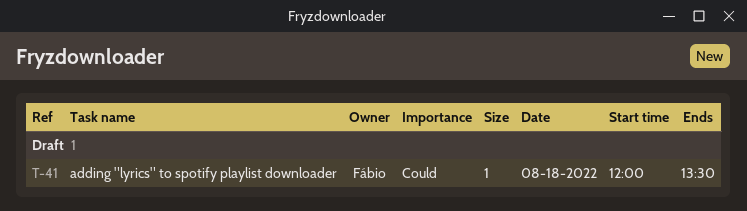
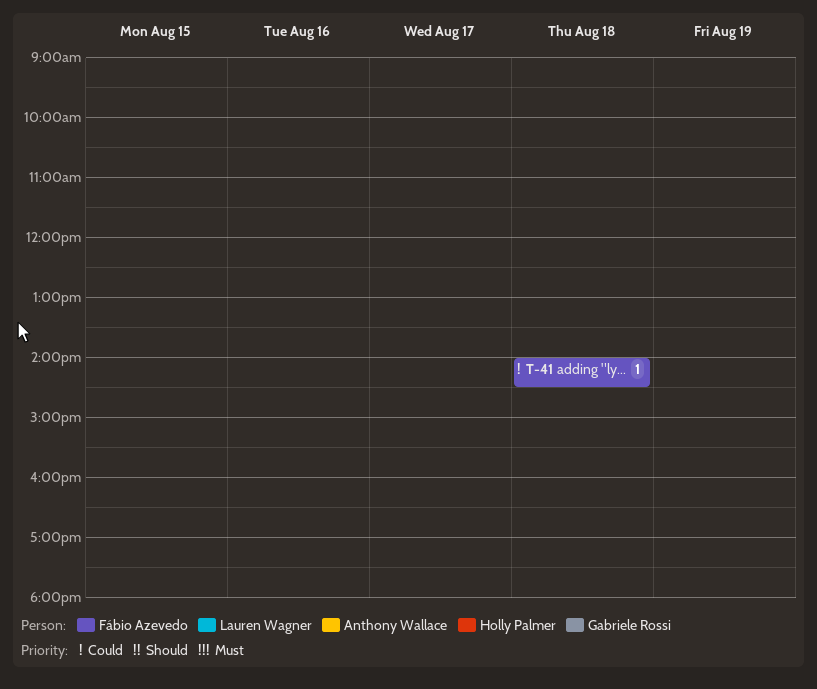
T-41, begins: 12:00 -> 14:00
T-41, ends: 13:30 -> 14:30

